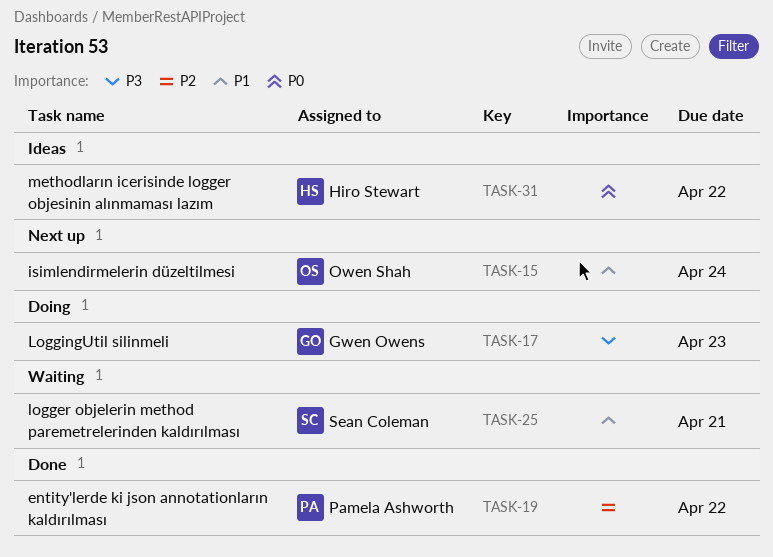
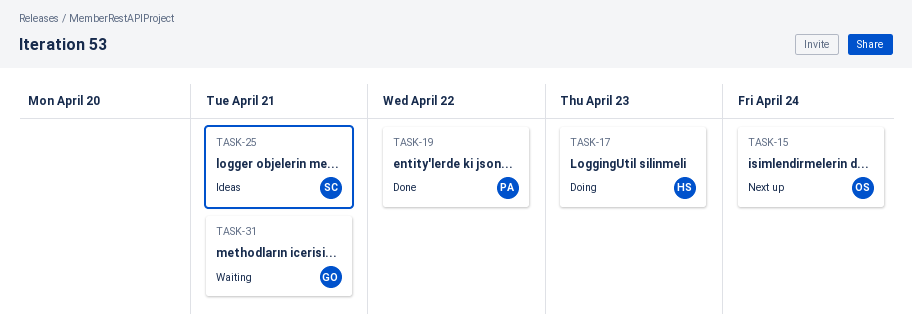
TASK-17, owner: Gwen Owens -> Hiro Stewart
TASK-25, status: Waiting -> Ideas
TASK-31, status: Ideas -> Waiting
TASK-31, owner: Hiro Stewart -> Gwen Owens
TASK-31, due: Apr 22 -> Apr 21

